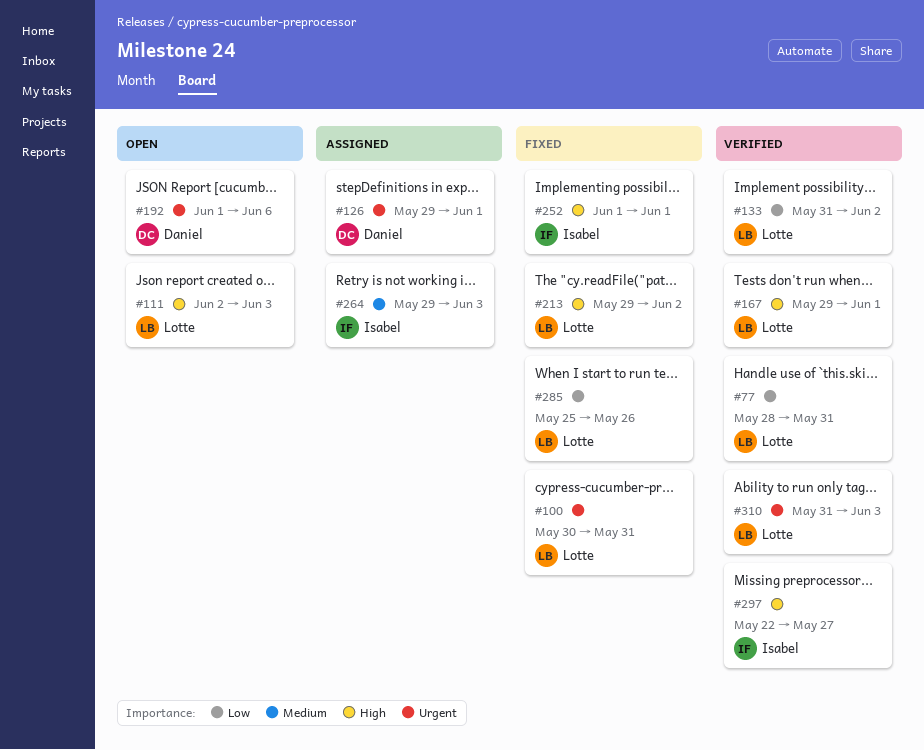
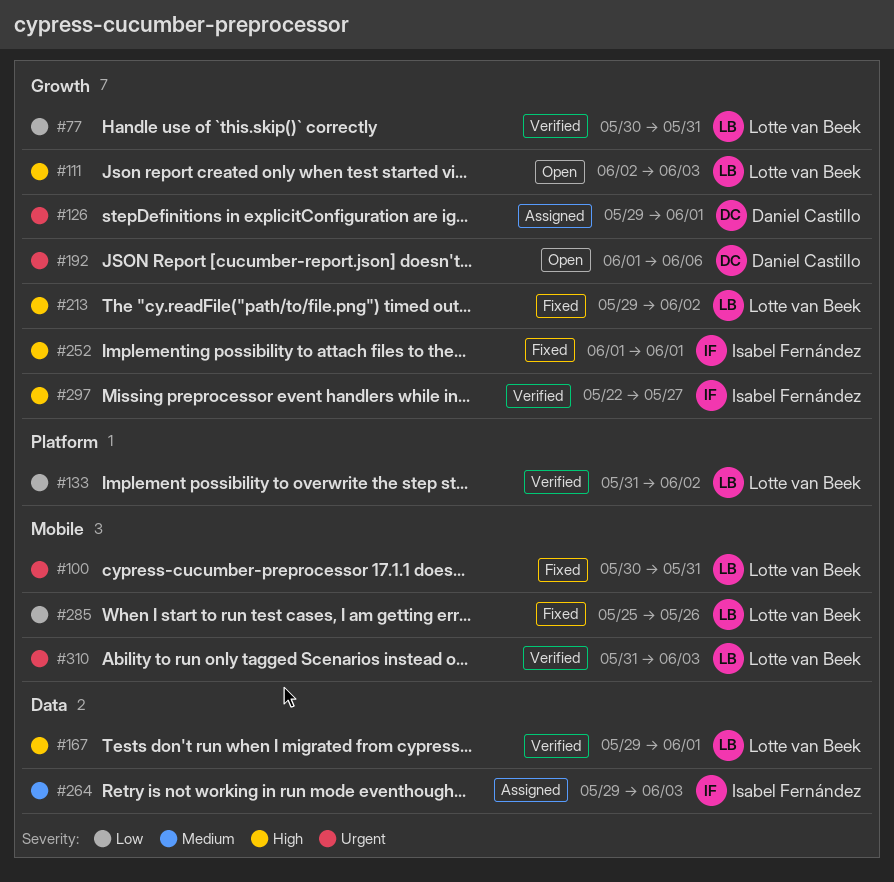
#77, start: May 28 -> May 30

